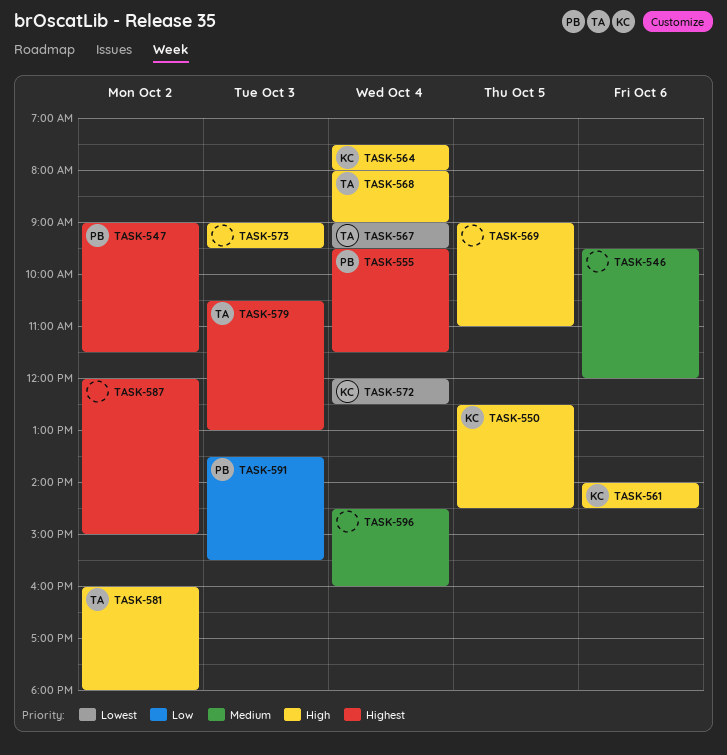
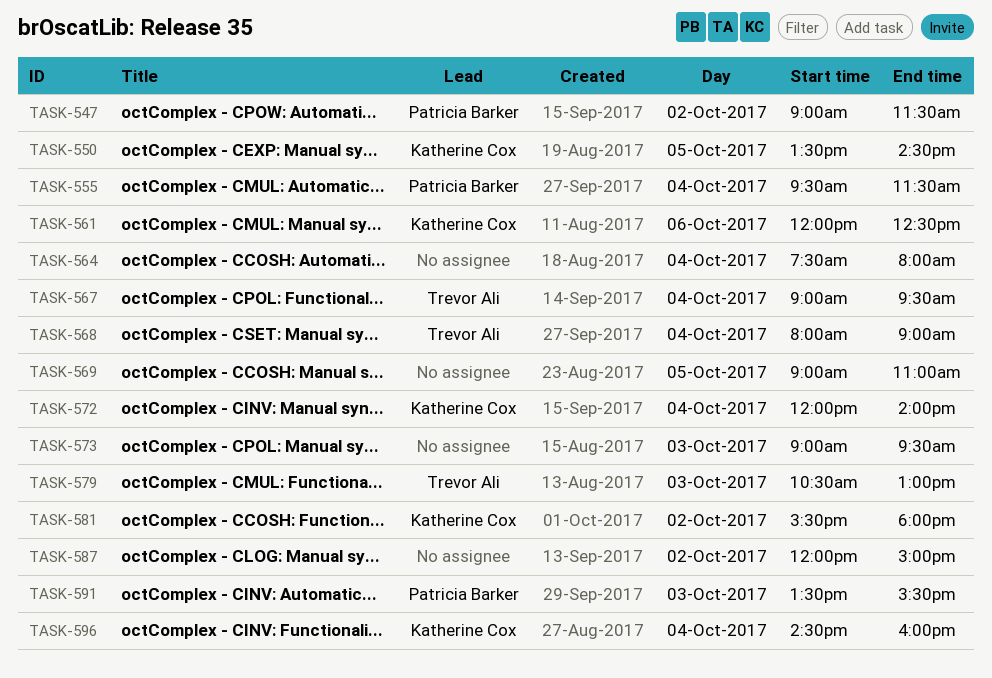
TASK-546: present -> none
TASK-550, begins: 12:30 -> 13:30
TASK-561, begins: 14:00 -> 12:00
TASK-561, ends: 14:30 -> 12:30
TASK-564, owner: Katherine Cox -> none
TASK-572, ends: 12:30 -> 14:00
TASK-581, owner: Trevor Ali -> Katherine Cox
TASK-581, begins: 16:00 -> 15:30
TASK-596, owner: none -> Katherine Cox

